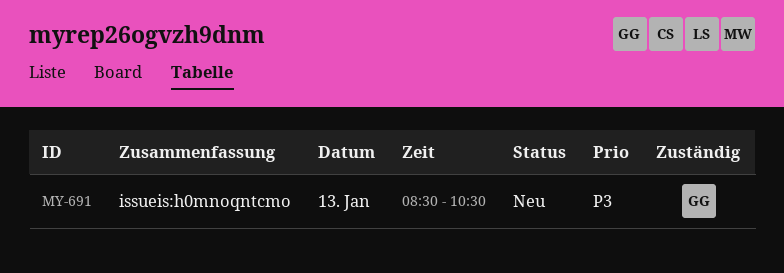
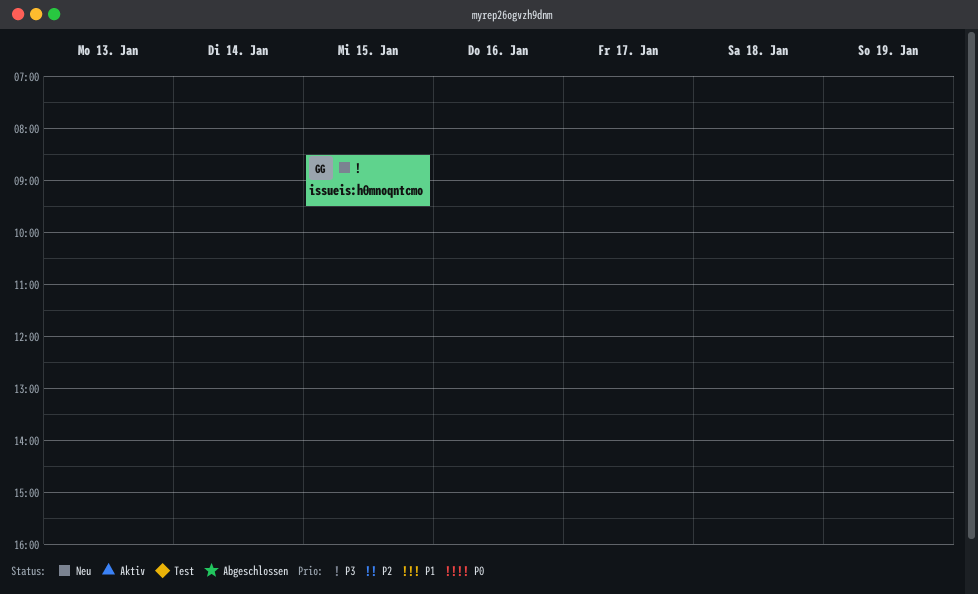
issueis:h0mnoqntcmo, day: Jan 13 -> Jan 15
issueis:h0mnoqntcmo, ends: 10:30 -> 09:30

